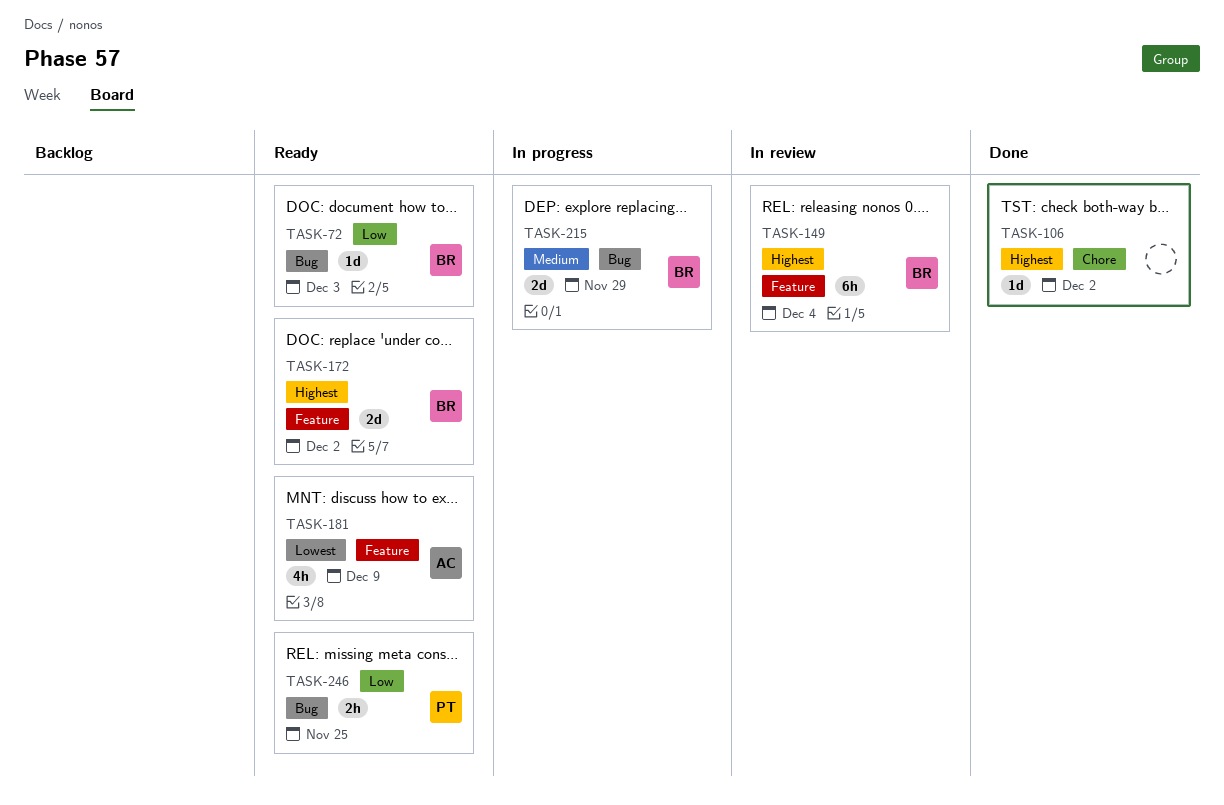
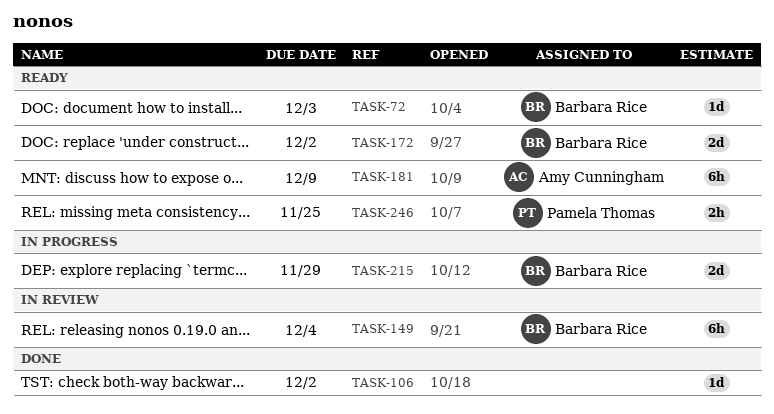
TASK-181, estimate: 4h -> 6h

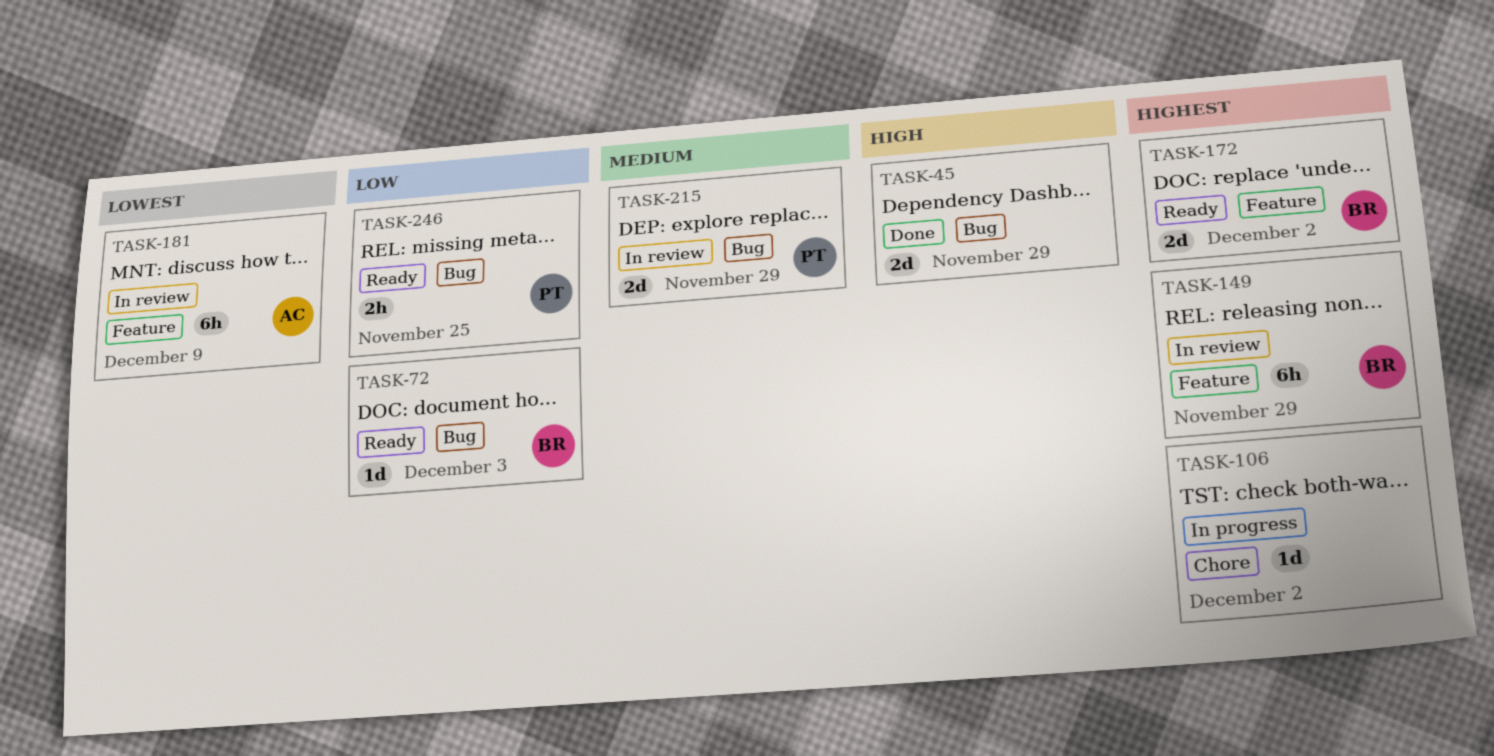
TASK-45: none -> present
TASK-106, status: Done -> In progress
TASK-149, due: Dec 4 -> Nov 29
TASK-181, status: Ready -> In review
TASK-215, status: In progress -> In review
TASK-215, owner: Barbara Rice -> Pamela Thomas

